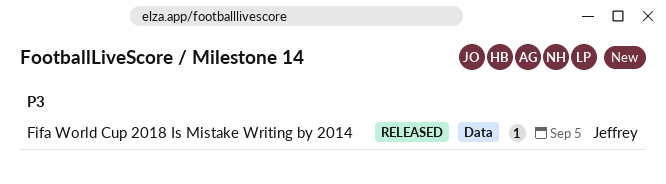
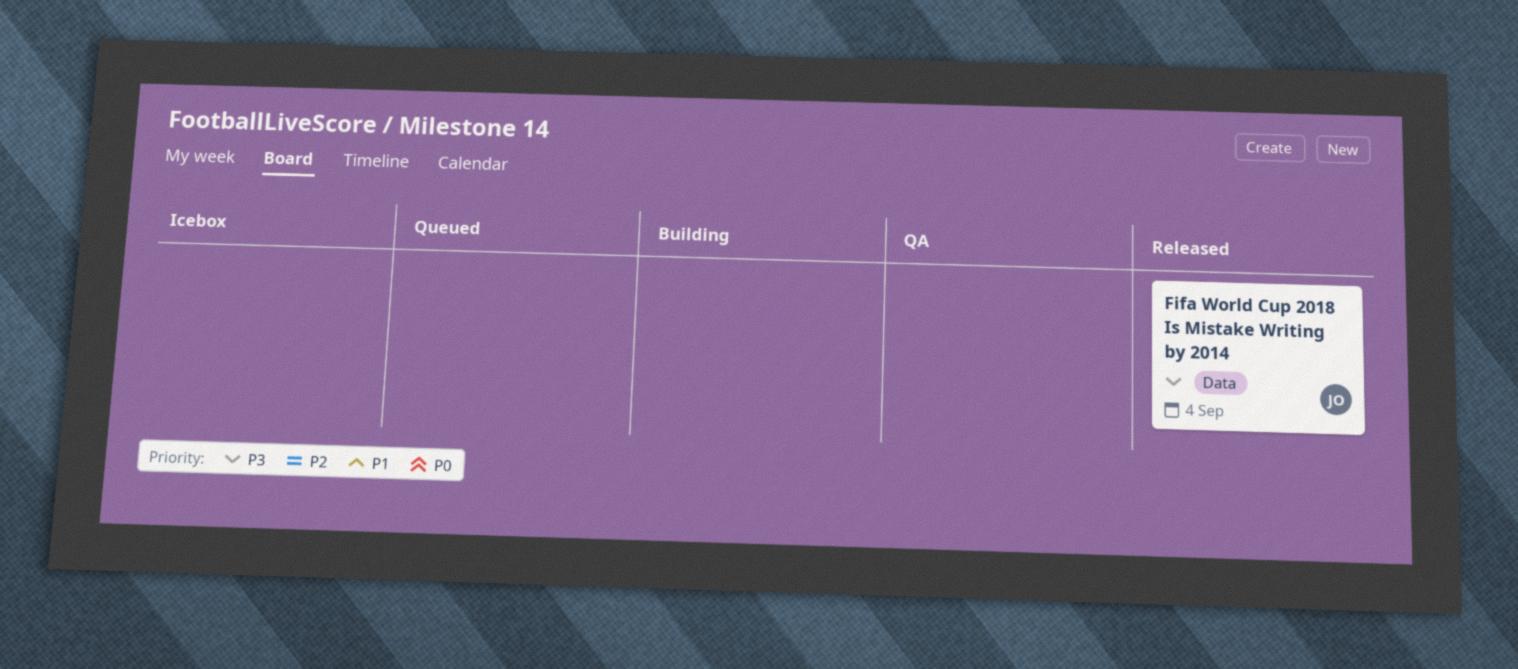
Fifa World Cup 2018 Is Mistake Writing by 2014, due: Sep 5 -> Sep 4

